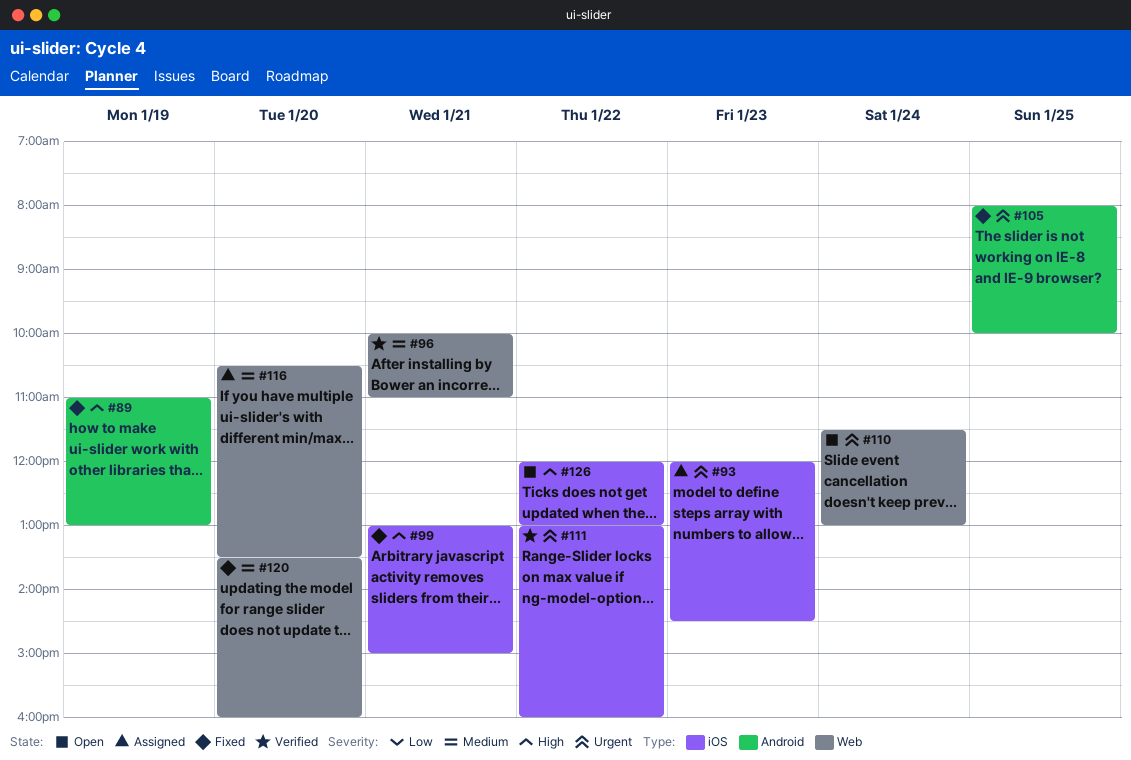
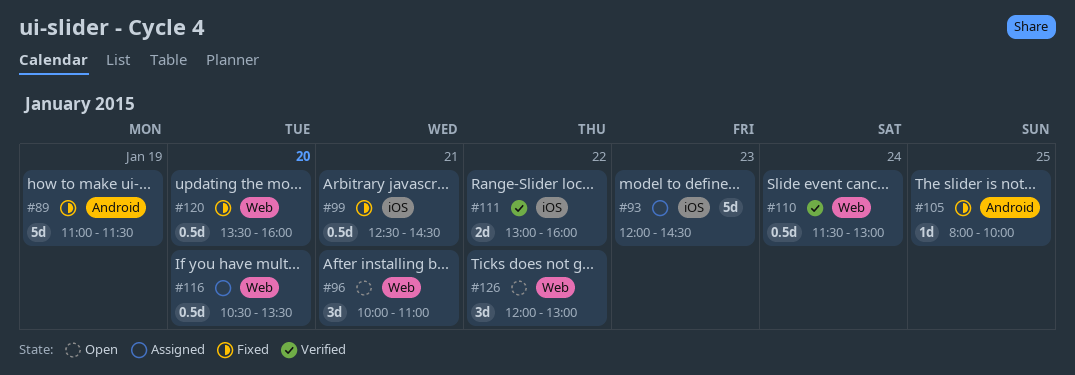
#89, ends: 13:00 -> 11:30
#96, status: Verified -> Open
#99, begins: 13:00 -> 12:30
#99, ends: 15:00 -> 14:30
#110, status: Open -> Verified
#126, label: iOS -> Web

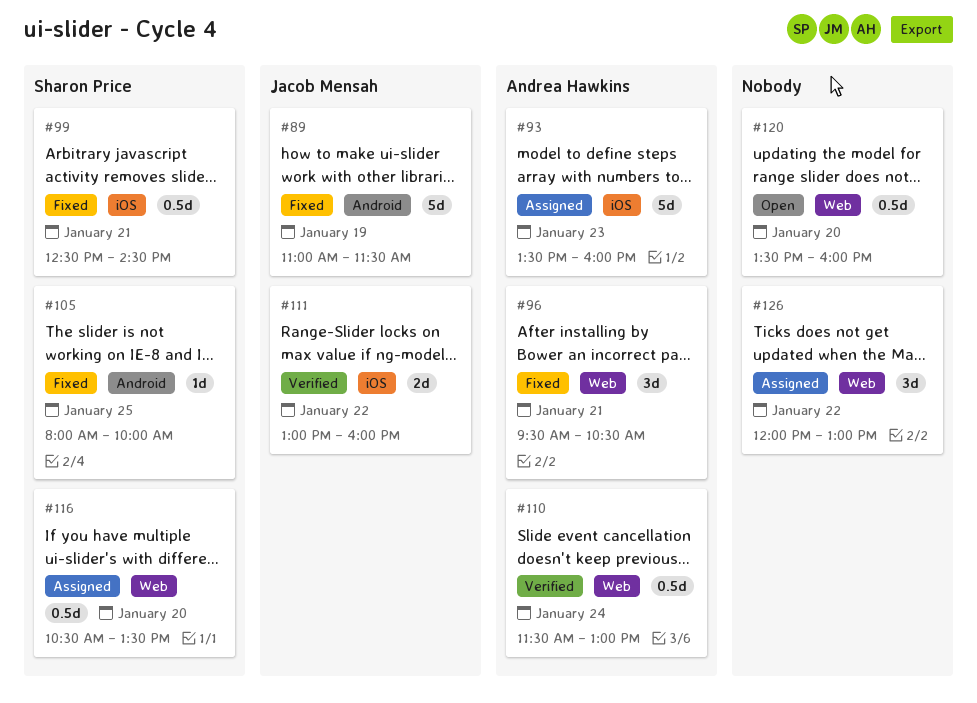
#93, begins: 12:00 -> 13:30
#93, ends: 14:30 -> 16:00
#96, status: Open -> Fixed
#96, begins: 10:00 -> 09:30
#96, ends: 11:00 -> 10:30
#120, status: Fixed -> Open
#126, status: Open -> Assigned

